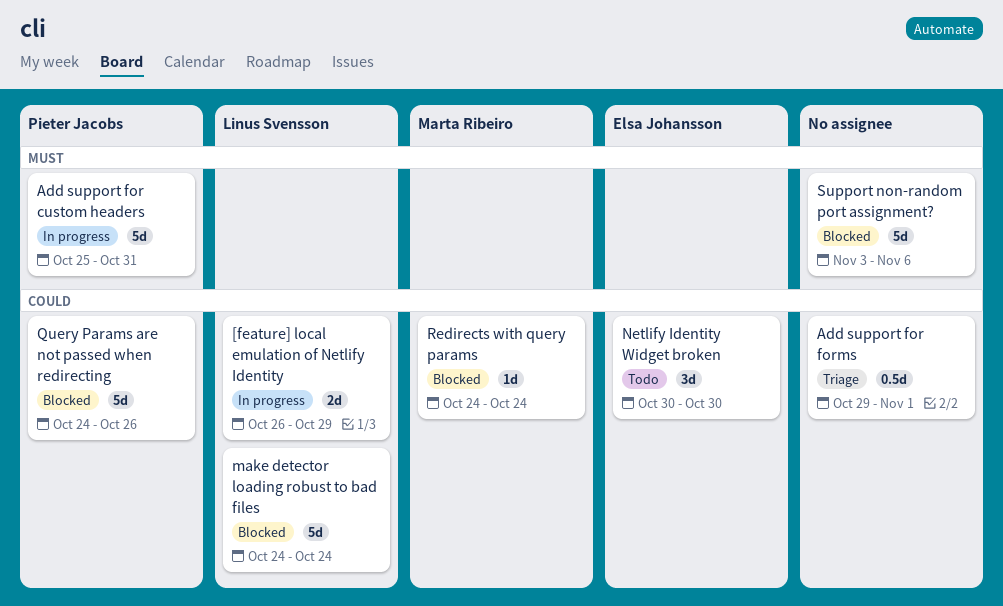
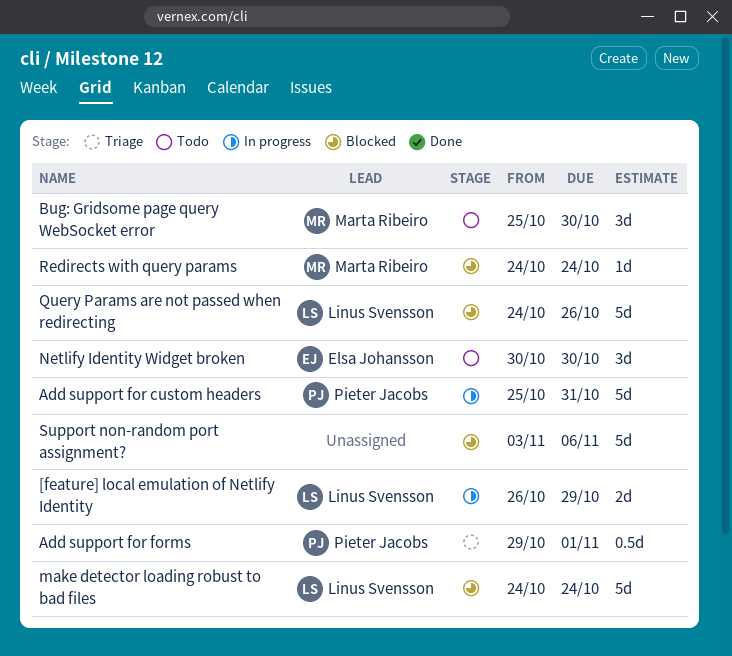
Add support for forms, owner: none -> Pieter Jacobs
Bug: Gridsome page query WebSocket error: none -> present
Query Params are not passed when redirecting, owner: Pieter Jacobs -> Linus Svensson

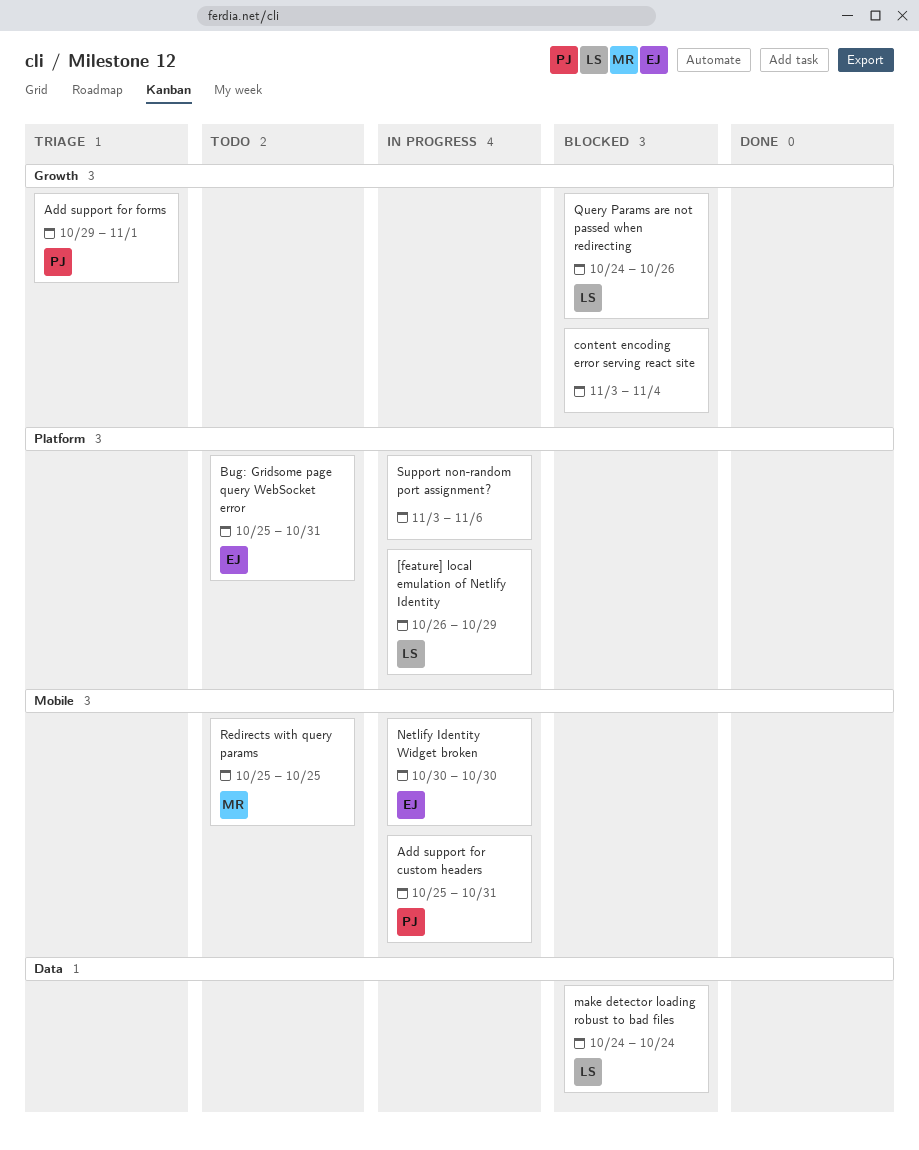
Bug: Gridsome page query WebSocket error, owner: Marta Ribeiro -> Elsa Johansson
Bug: Gridsome page query WebSocket error, due: Oct 30 -> Oct 31
content encoding error serving react site: none -> present
Netlify Identity Widget broken, status: Todo -> In progress
Redirects with query params, status: Blocked -> Todo
Redirects with query params, start: Oct 24 -> Oct 25
Redirects with query params, due: Oct 24 -> Oct 25
Support non-random port assignment?, status: Blocked -> In progress

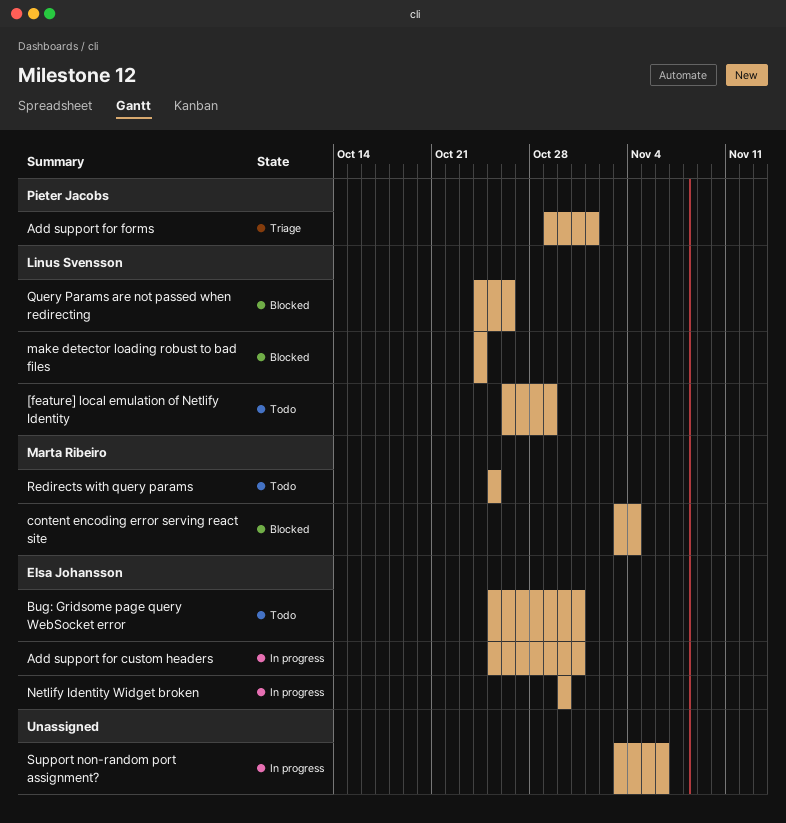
[feature] local emulation of Netlify Identity, status: In progress -> Todo
Add support for custom headers, owner: Pieter Jacobs -> Elsa Johansson
content encoding error serving react site, owner: none -> Marta Ribeiro

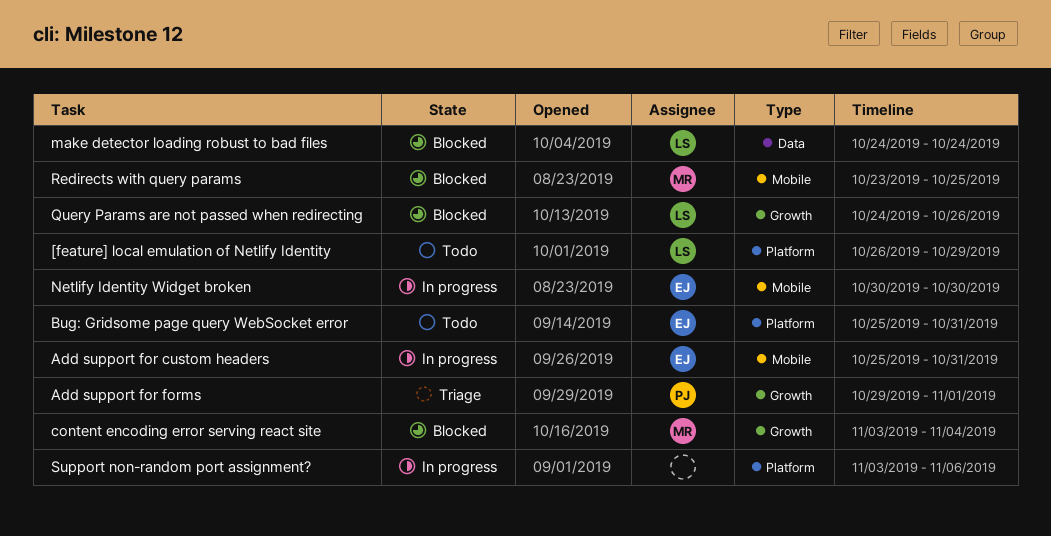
Redirects with query params, status: Todo -> Blocked
Redirects with query params, start: Oct 25 -> Oct 23

